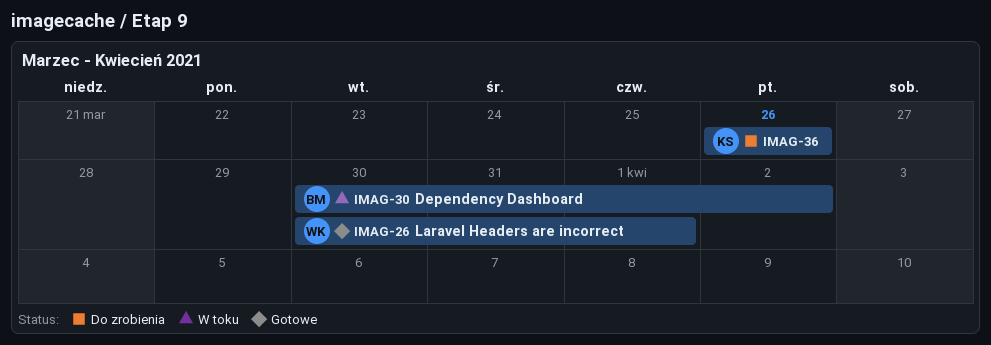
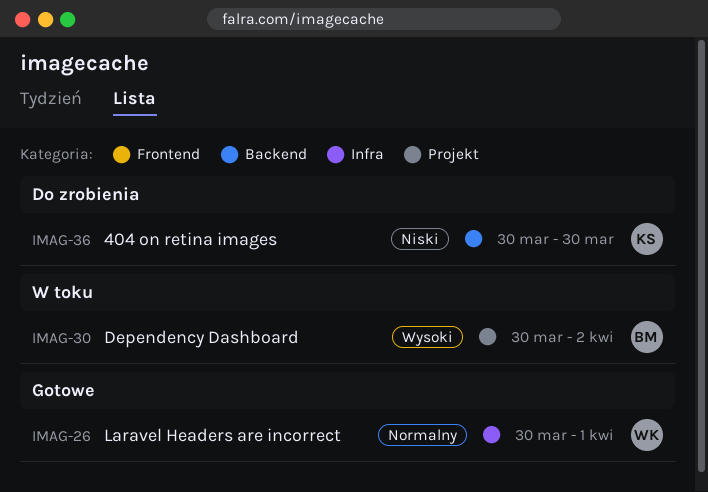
IMAG-36, start: Mar 26 -> Mar 30
IMAG-36, due: Mar 26 -> Mar 30

